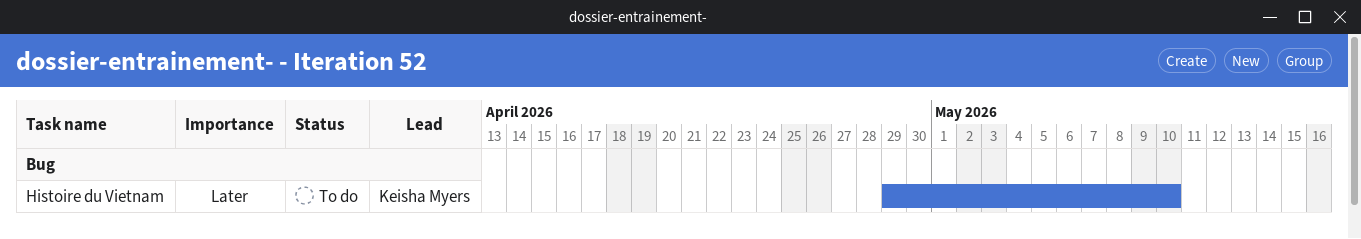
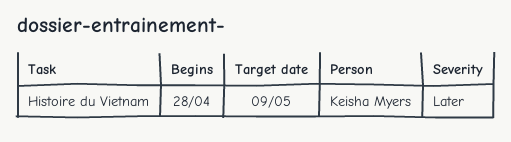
Histoire du Vietnam, start: Apr 29 -> Apr 28
Histoire du Vietnam, due: May 10 -> May 9

